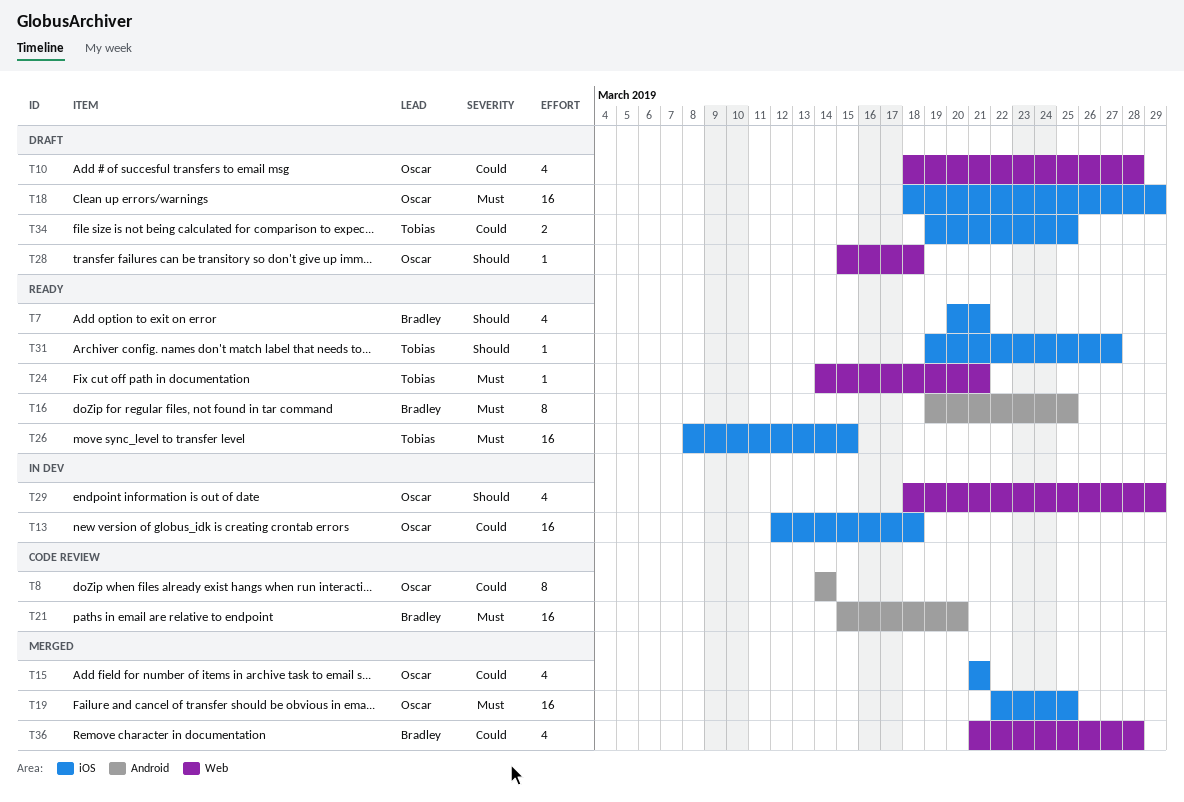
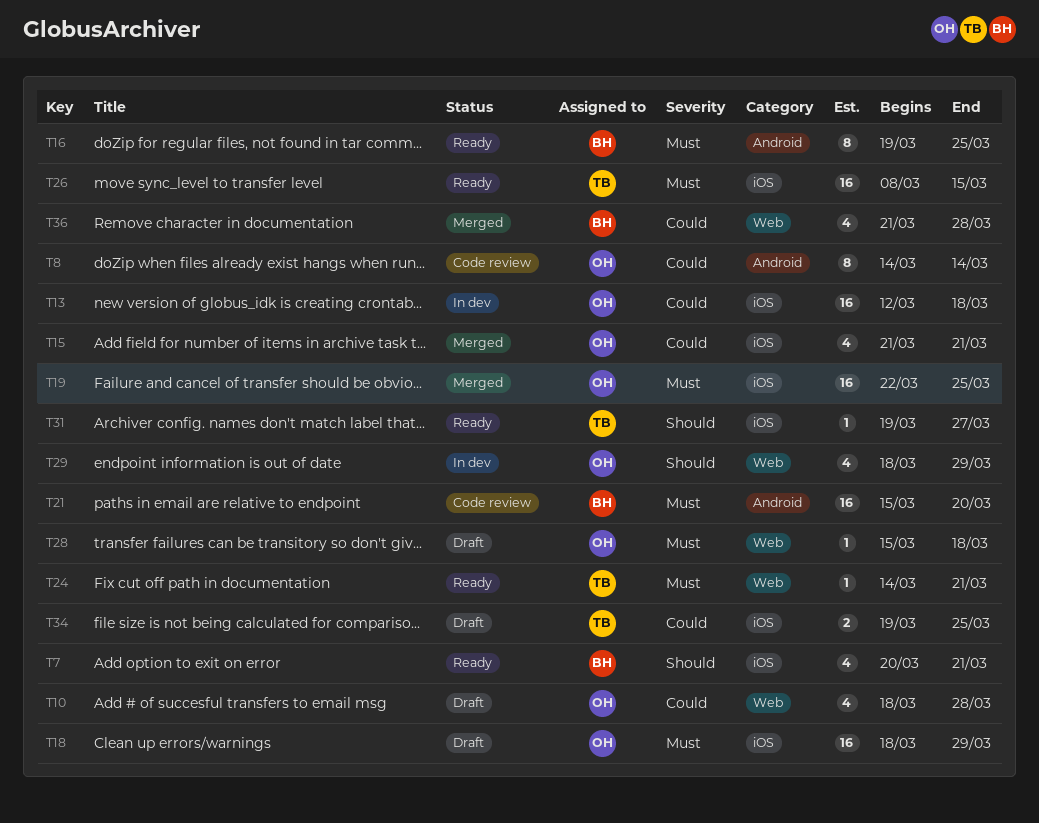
T28, priority: Should -> Must

